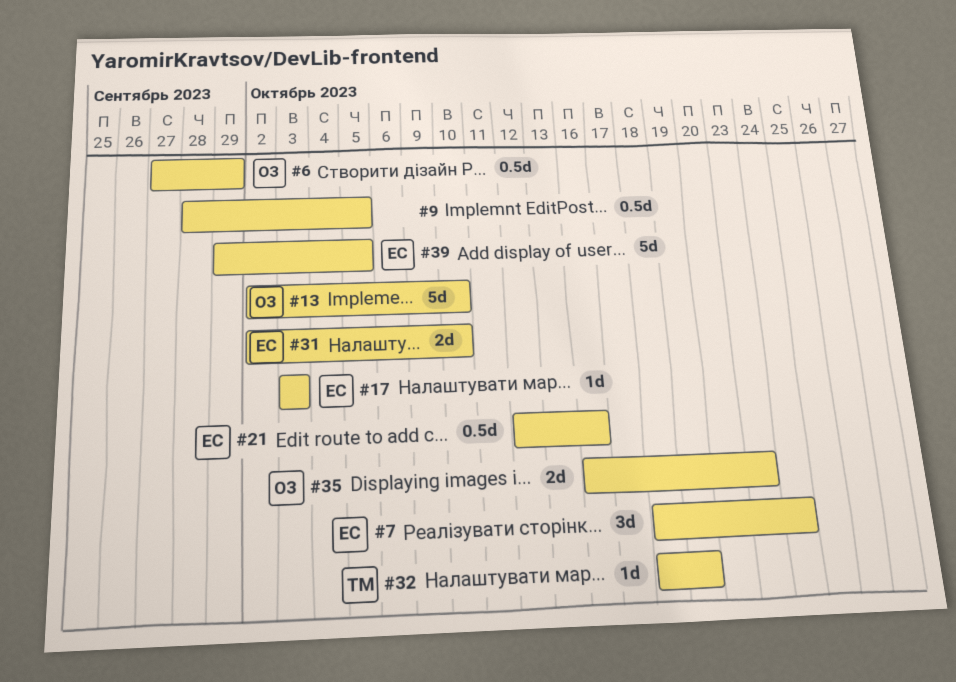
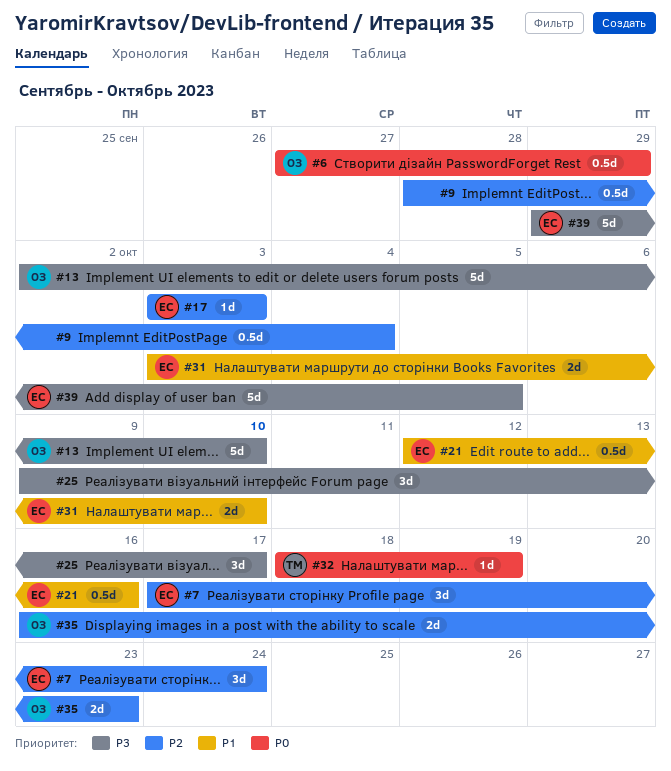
#7, start: Oct 18 -> Oct 17
#9, due: Oct 5 -> Oct 4
#25: none -> present
#31, start: Oct 2 -> Oct 3

